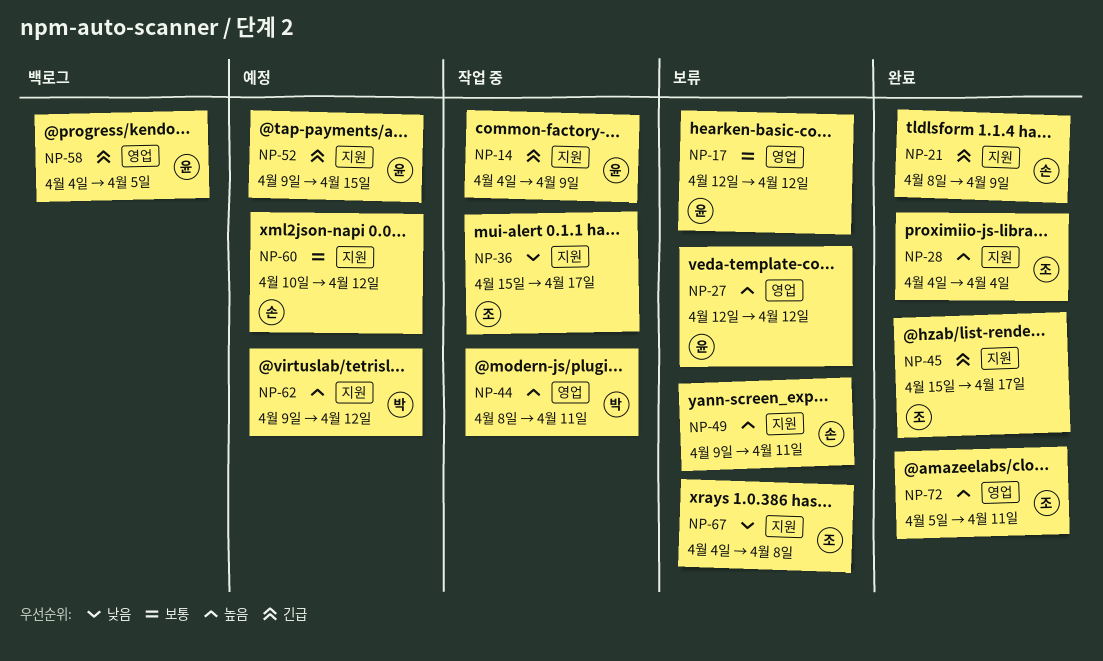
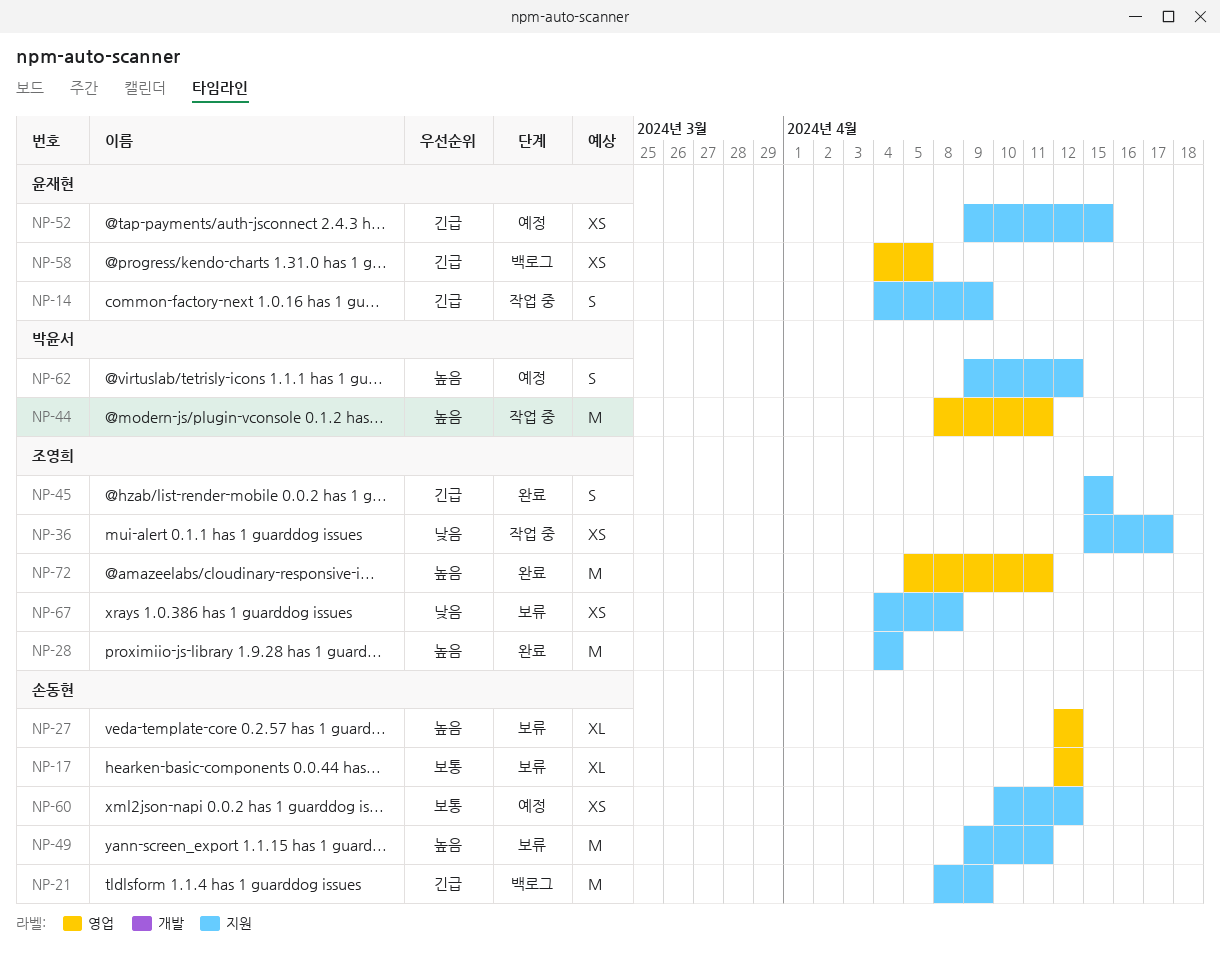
NP-17, owner: 윤재현 -> 손동현
NP-21, status: 완료 -> 백로그
NP-27, owner: 윤재현 -> 손동현
NP-45, due: Apr 17 -> Apr 15

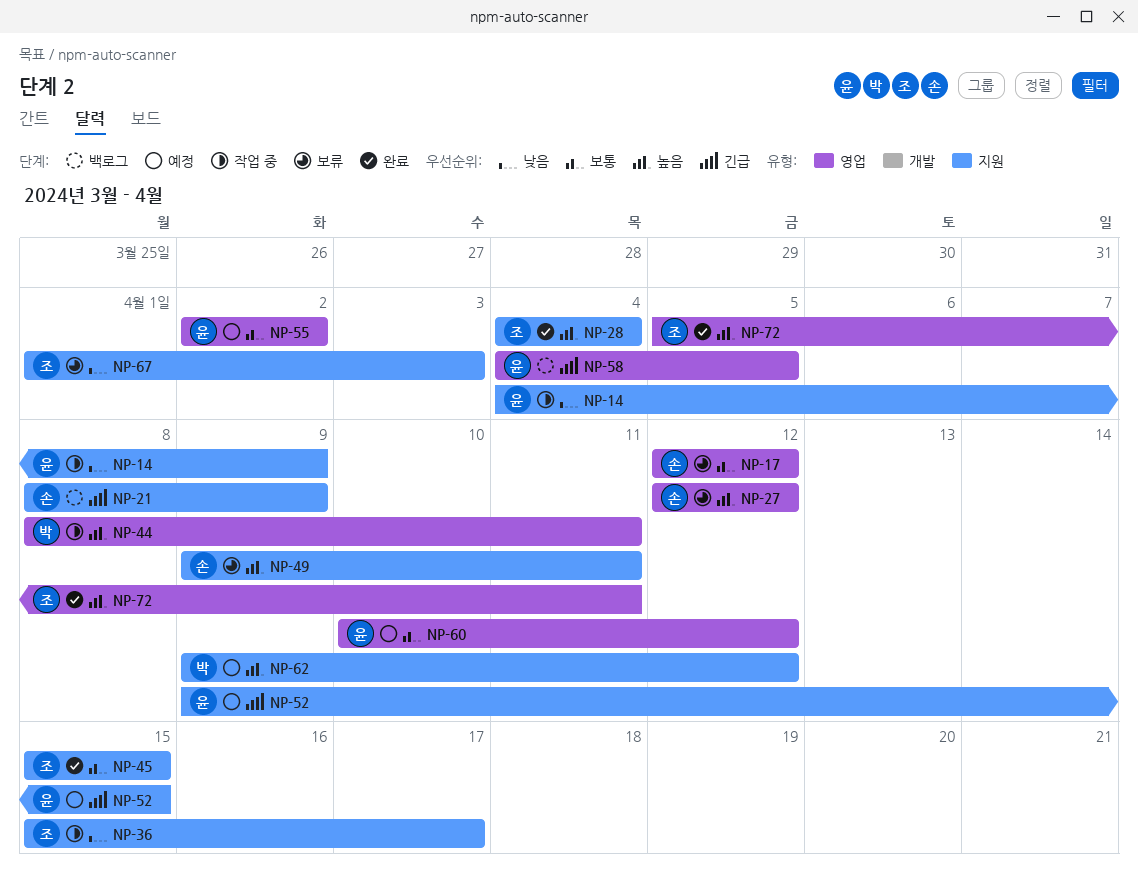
NP-14, priority: 긴급 -> 낮음
NP-45, priority: 긴급 -> 보통
NP-55: none -> present
NP-60, owner: 손동현 -> 윤재현
NP-60, label: 지원 -> 영업
NP-67, start: Apr 4 -> Apr 1
NP-67, due: Apr 8 -> Apr 3

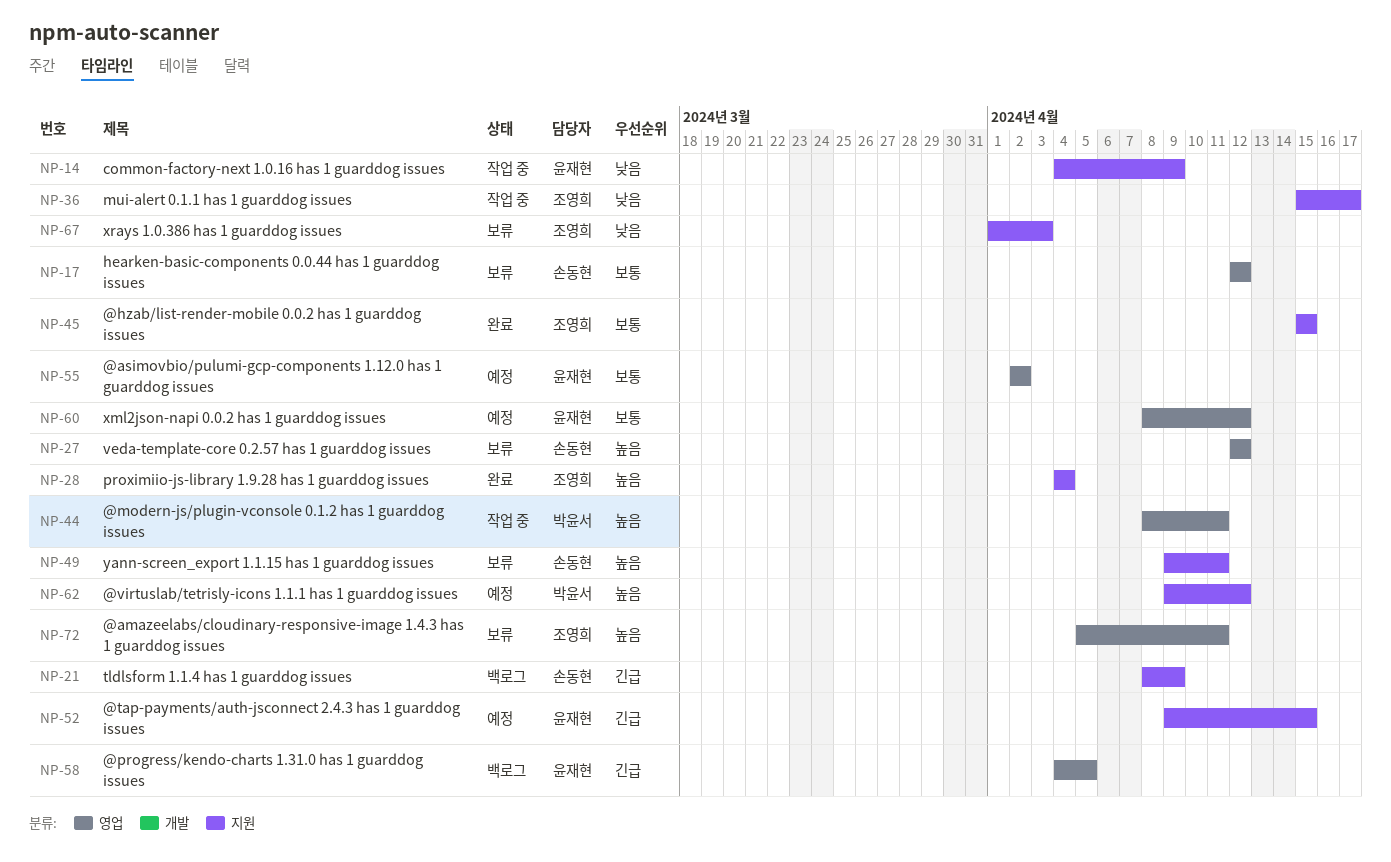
NP-60, start: Apr 10 -> Apr 8
NP-72, status: 완료 -> 보류

